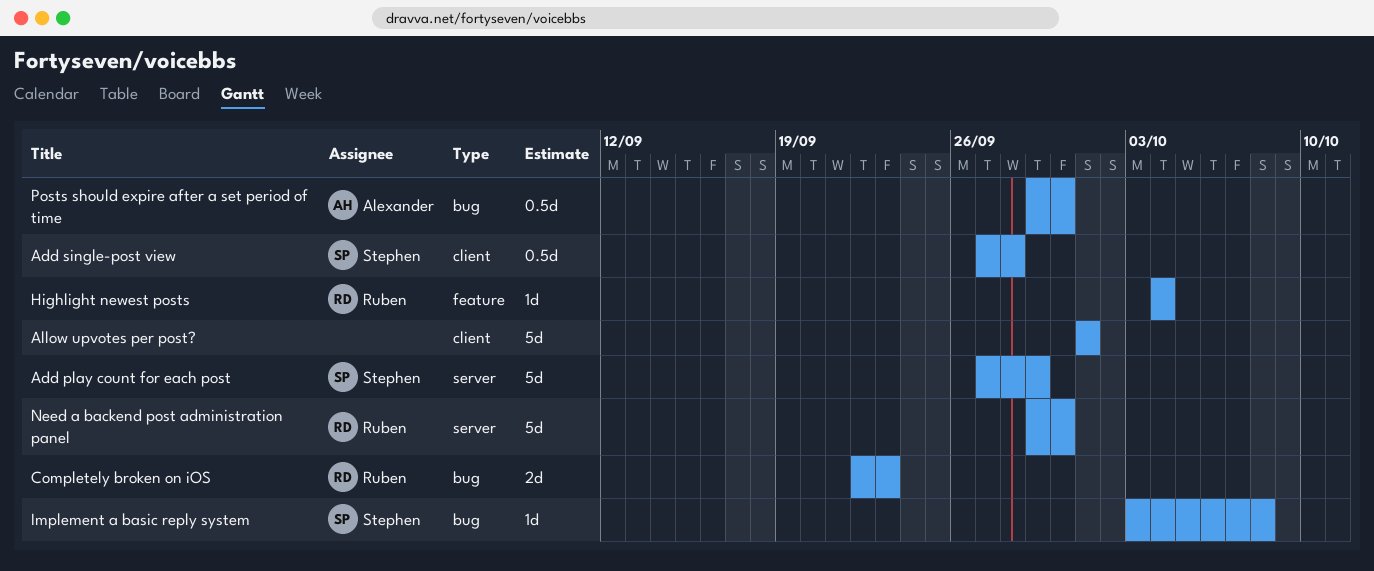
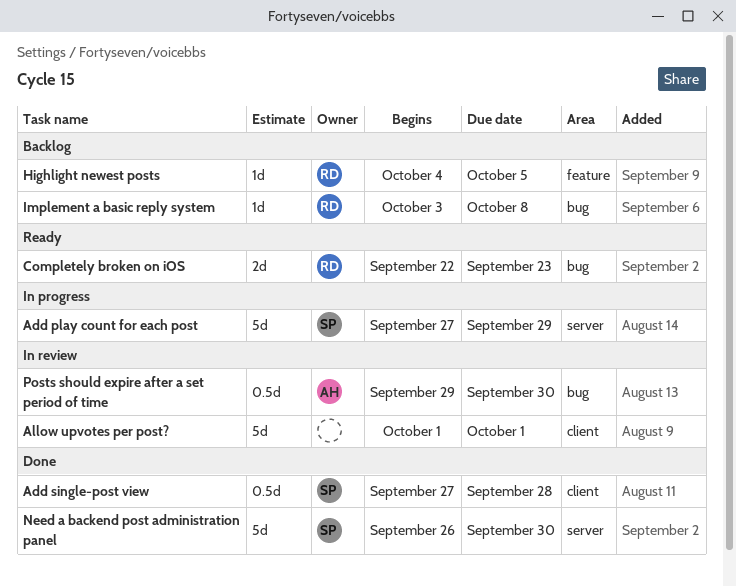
Highlight newest posts, due: Oct 4 -> Oct 5
Implement a basic reply system, owner: Stephen -> Ruben
Need a backend post administration panel, owner: Ruben -> Stephen
Need a backend post administration panel, start: Sep 29 -> Sep 26

